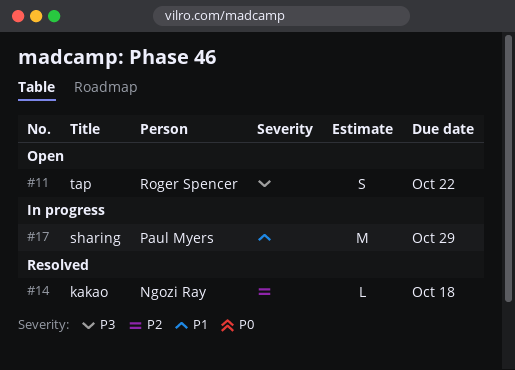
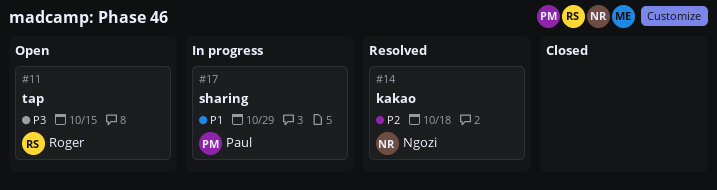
#11, due: Oct 22 -> Oct 15

